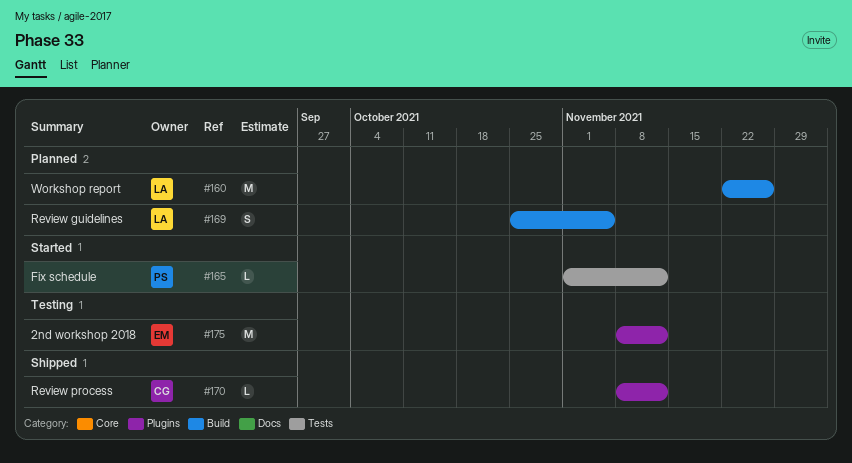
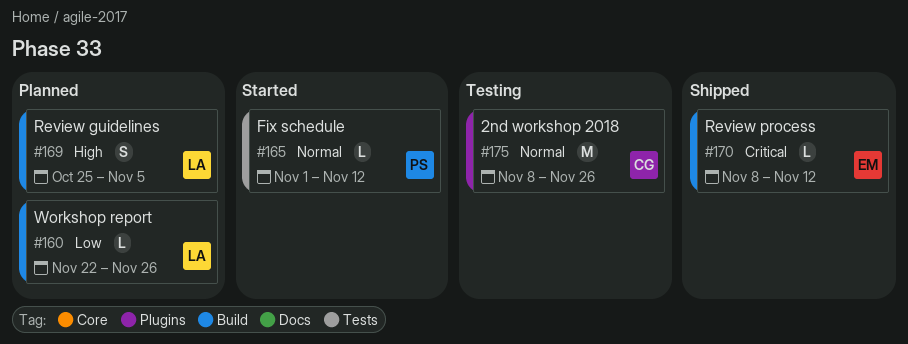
#160, estimate: M -> L
#170, owner: CG -> EM
#170, label: Plugins -> Build
#175, owner: EM -> CG
#175, due: Nov 12 -> Nov 26

